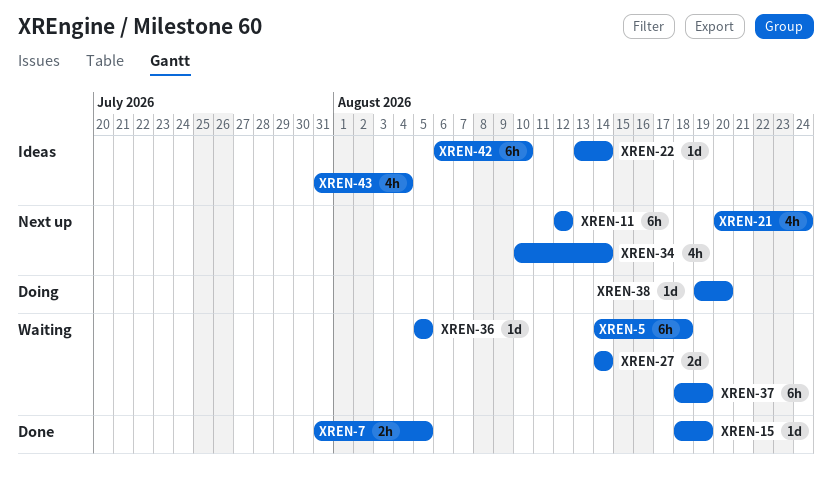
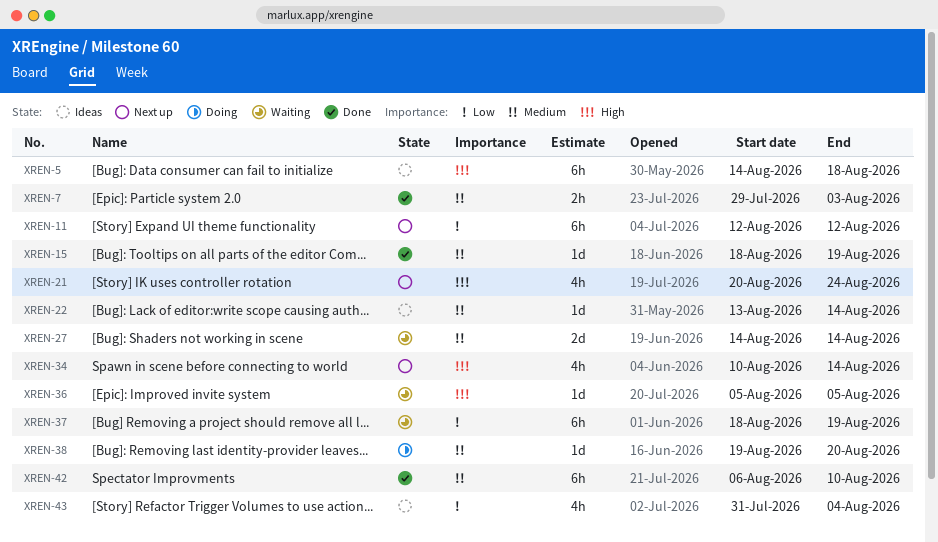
XREN-5, status: Waiting -> Ideas
XREN-7, start: Jul 31 -> Jul 29
XREN-7, due: Aug 5 -> Aug 3
XREN-42, status: Ideas -> Done

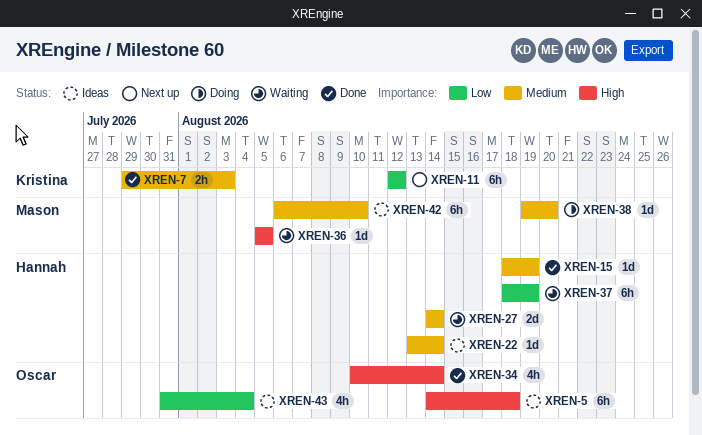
XREN-21: present -> none
XREN-34, status: Next up -> Done
XREN-42, status: Done -> Ideas

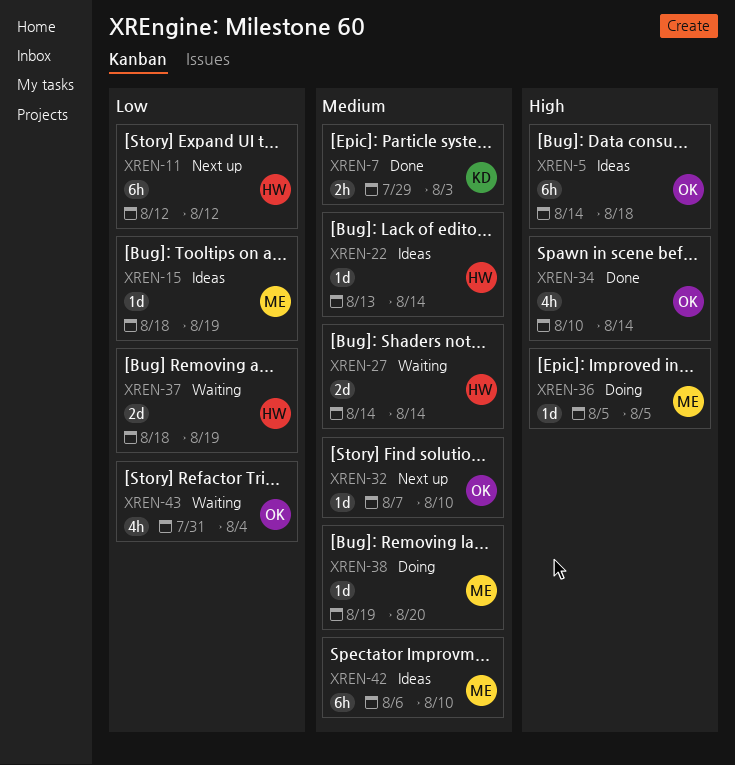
XREN-11, owner: Kristina -> Hannah
XREN-15, status: Done -> Ideas
XREN-15, owner: Hannah -> Mason
XREN-15, priority: Medium -> Low
XREN-32: none -> present
XREN-36, status: Waiting -> Doing
XREN-37, estimate: 6h -> 2d
XREN-43, status: Ideas -> Waiting

